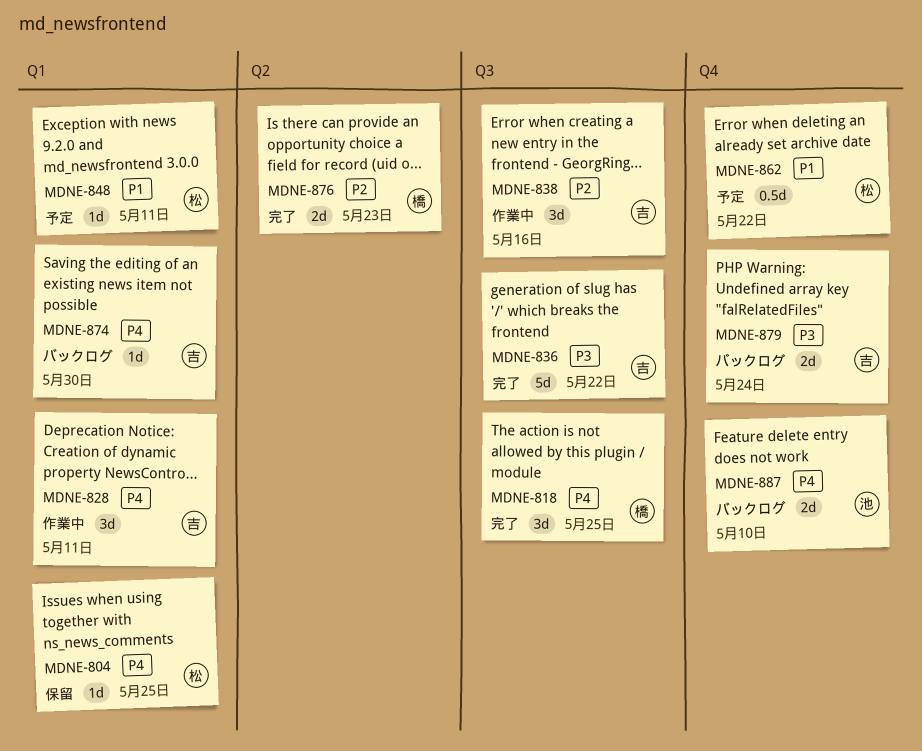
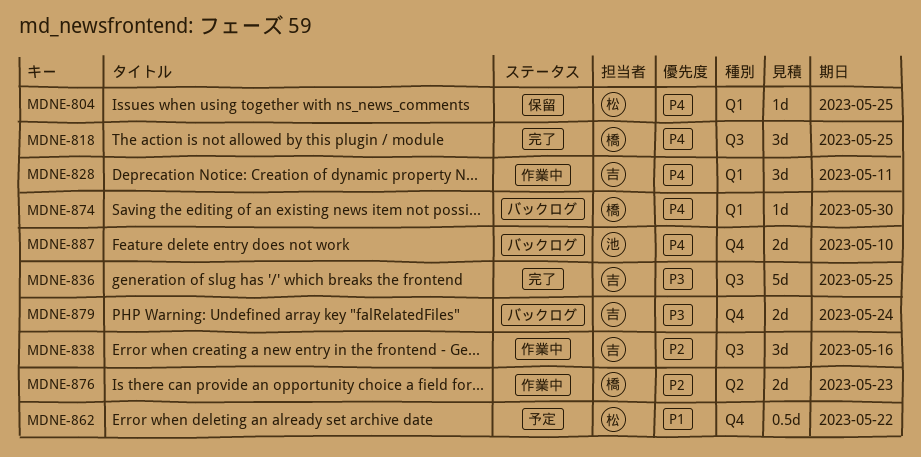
MDNE-836, due: May 22 -> May 25
MDNE-848: present -> none
MDNE-874, owner: 吉 -> 橋
MDNE-876, status: 完了 -> 作業中

